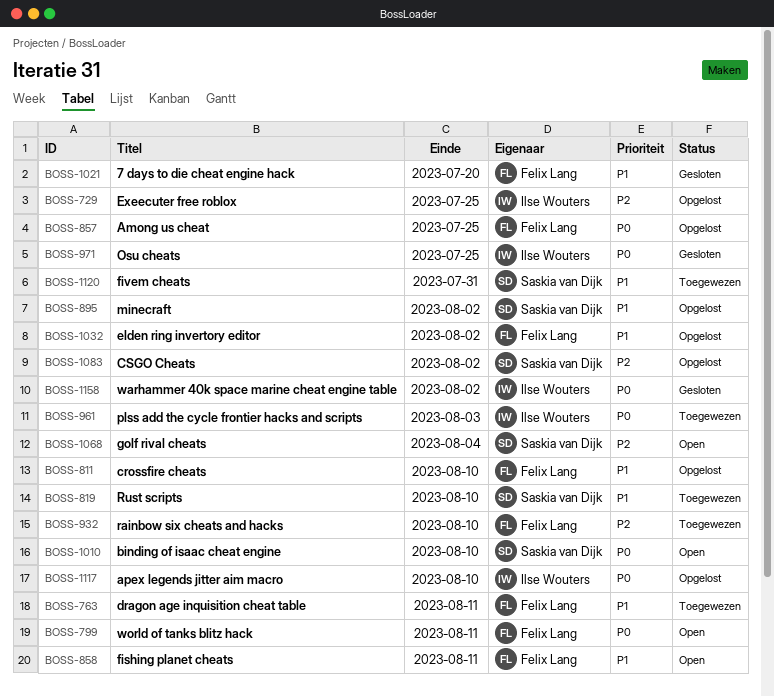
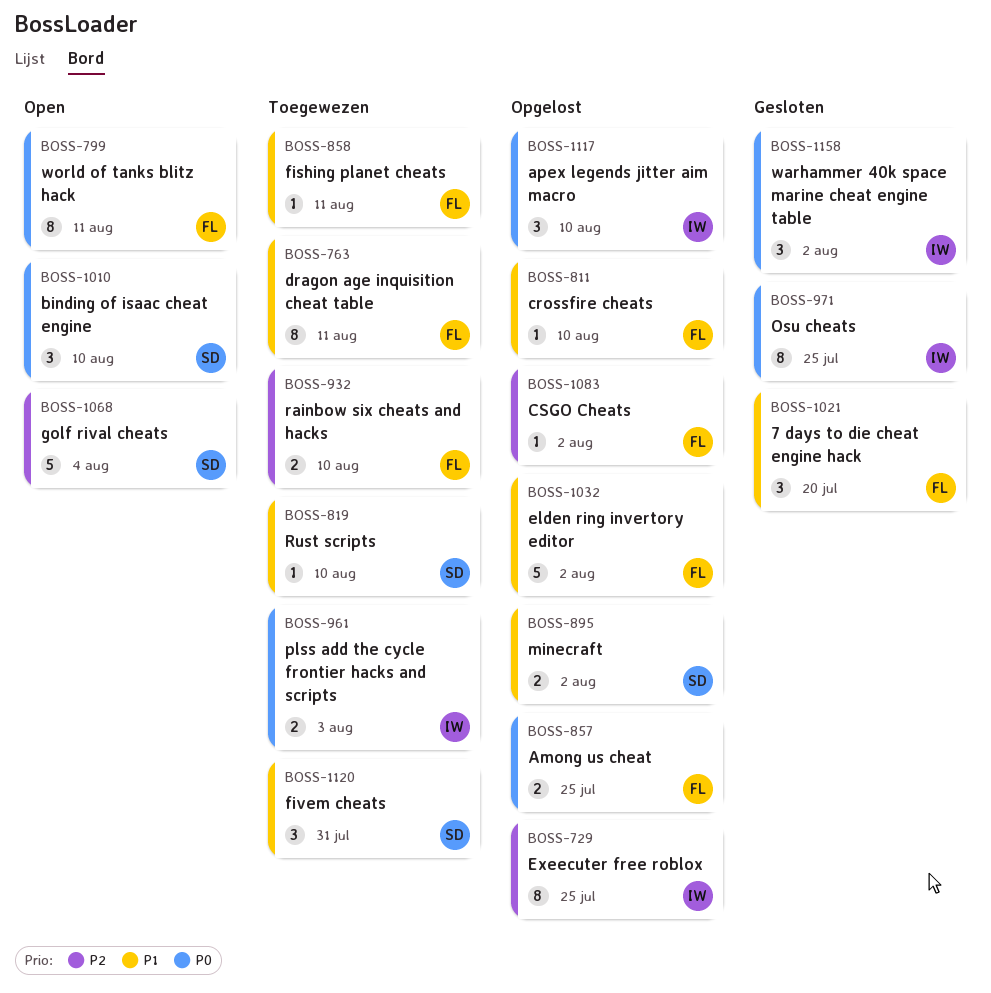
BOSS-858, status: Open -> Toegewezen
BOSS-1083, owner: Saskia van Dijk -> Felix Lang

